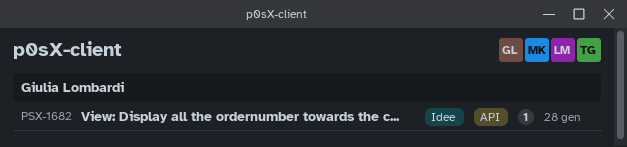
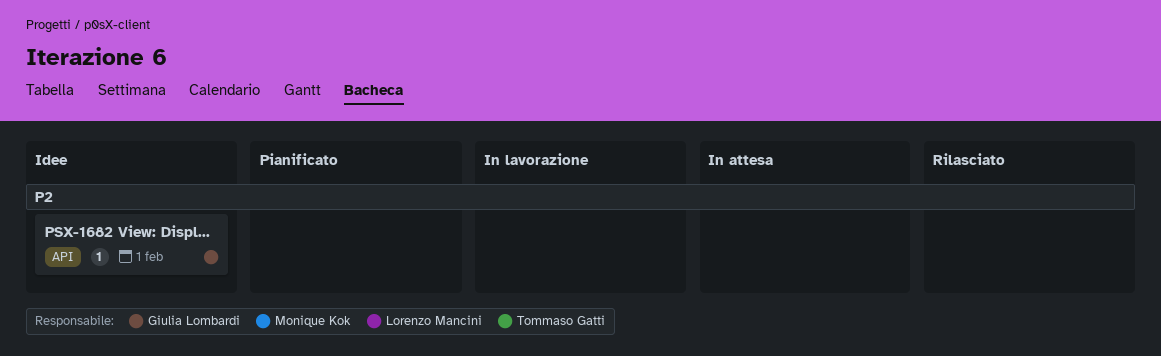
PSX-1682, due: Jan 28 -> Feb 1

